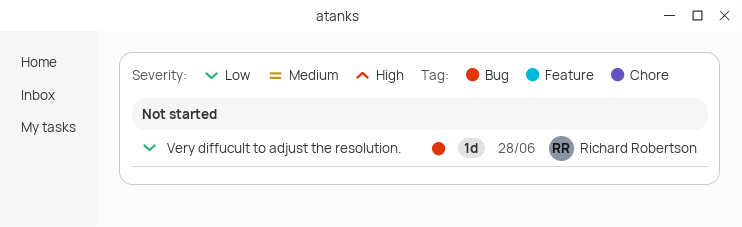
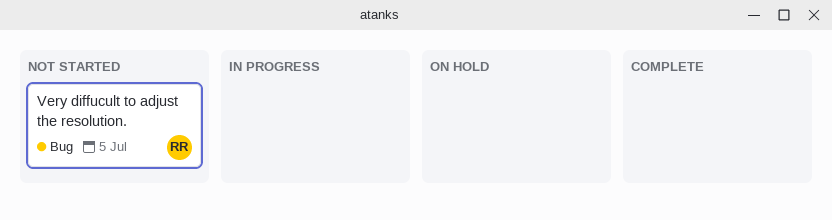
Very diffucult to adjust the resolution., due: Jun 28 -> Jul 5

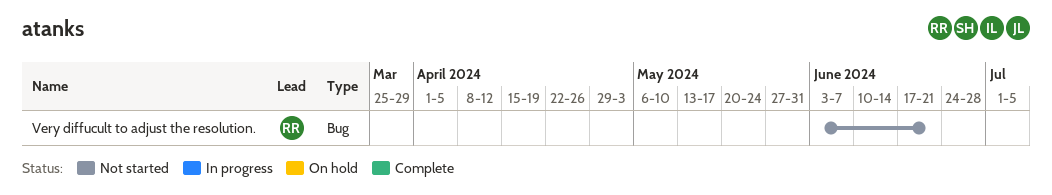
Very diffucult to adjust the resolution., due: Jul 5 -> Jun 21

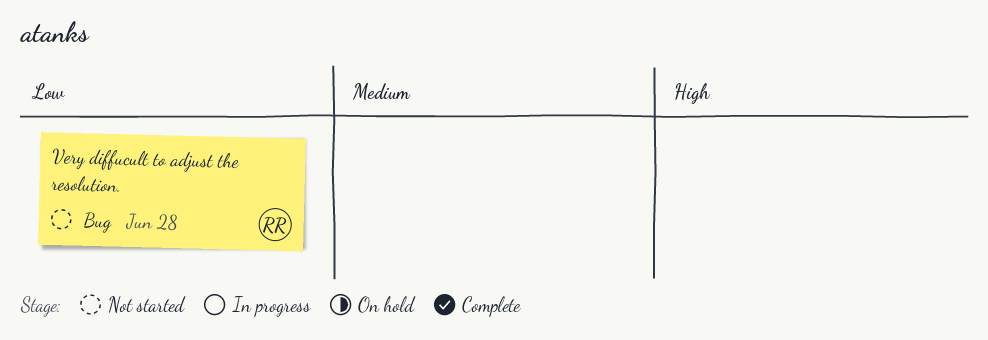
Very diffucult to adjust the resolution., due: Jun 21 -> Jun 28

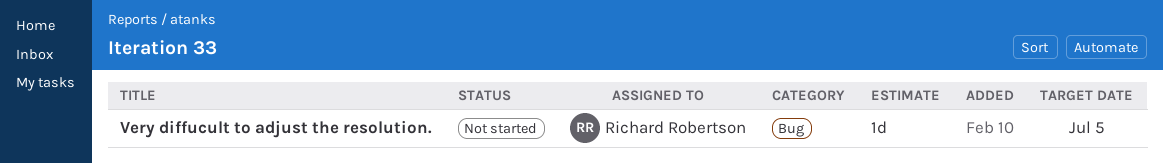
Very diffucult to adjust the resolution., due: Jun 28 -> Jul 5

